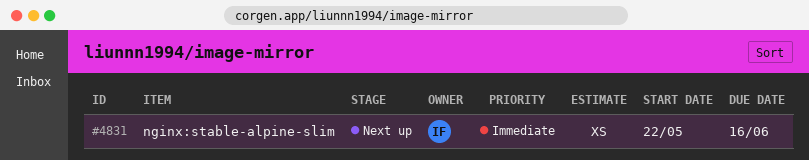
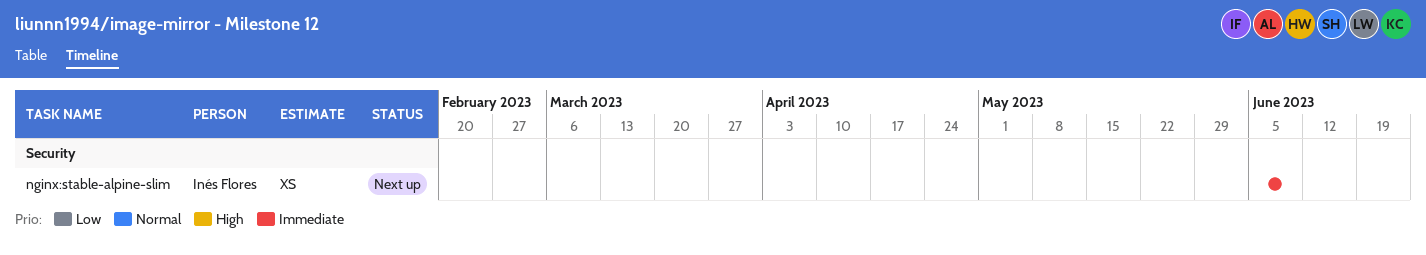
nginx:stable-alpine-slim, start: May 22 -> Jun 5
nginx:stable-alpine-slim, due: Jun 16 -> Jun 9

